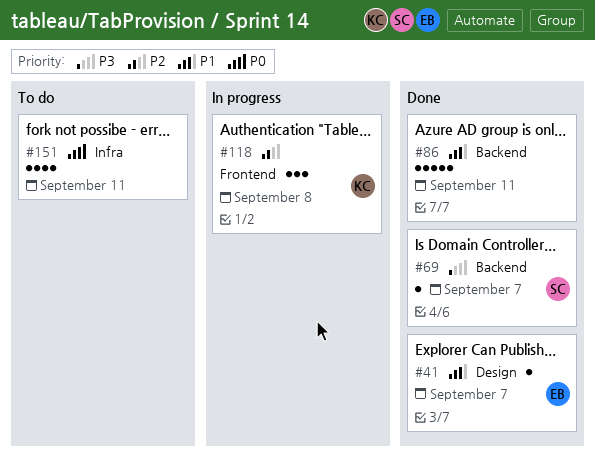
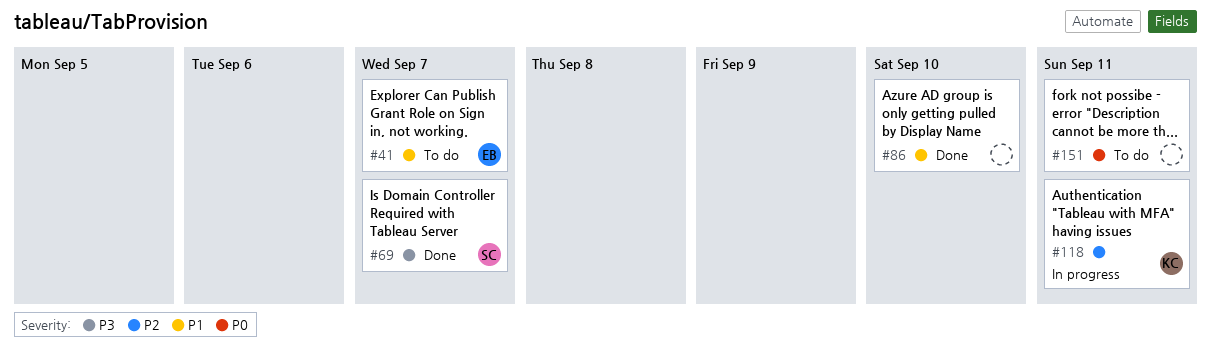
#41, status: Done -> To do
#86, due: Sep 11 -> Sep 10
#118, due: Sep 8 -> Sep 11

